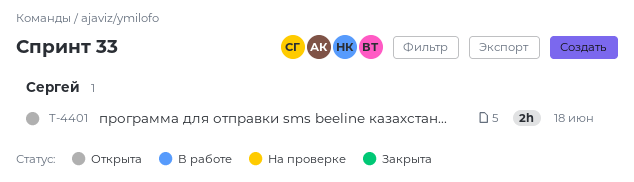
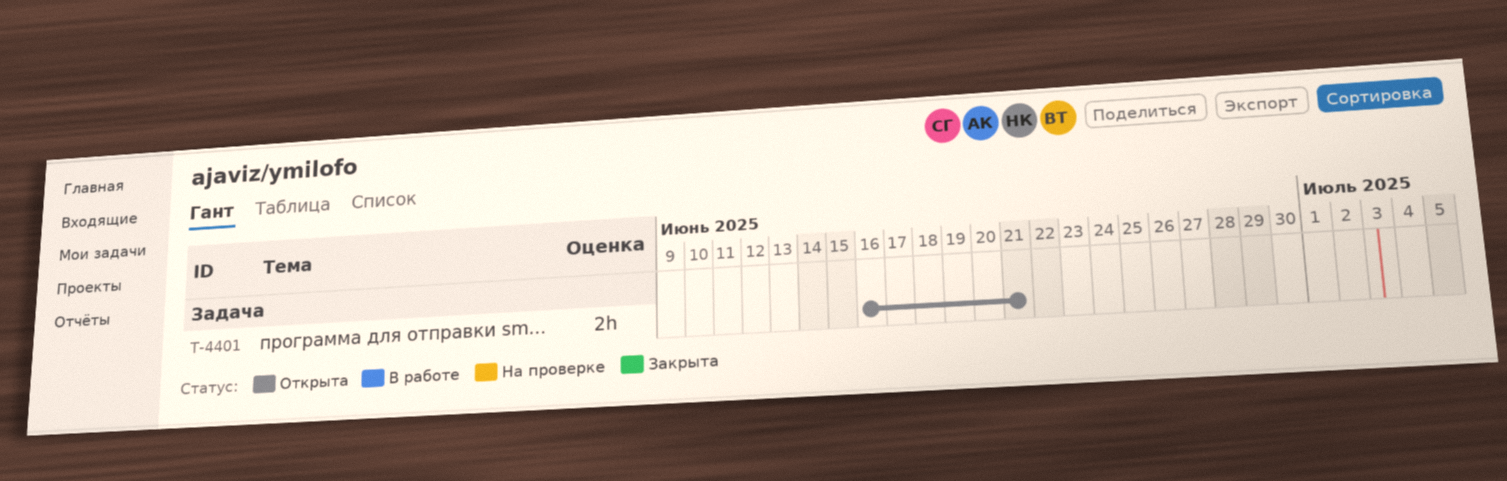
T-4401, due: Jun 18 -> Jun 21

